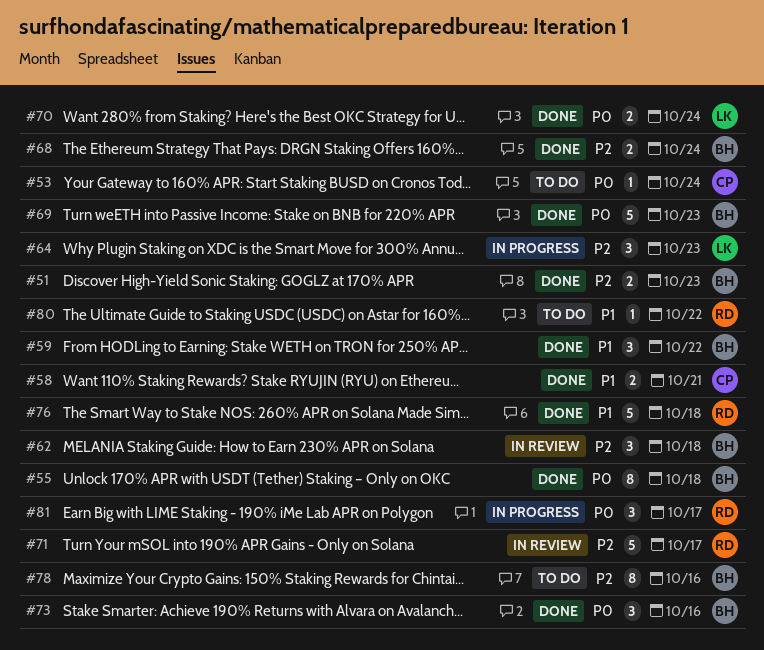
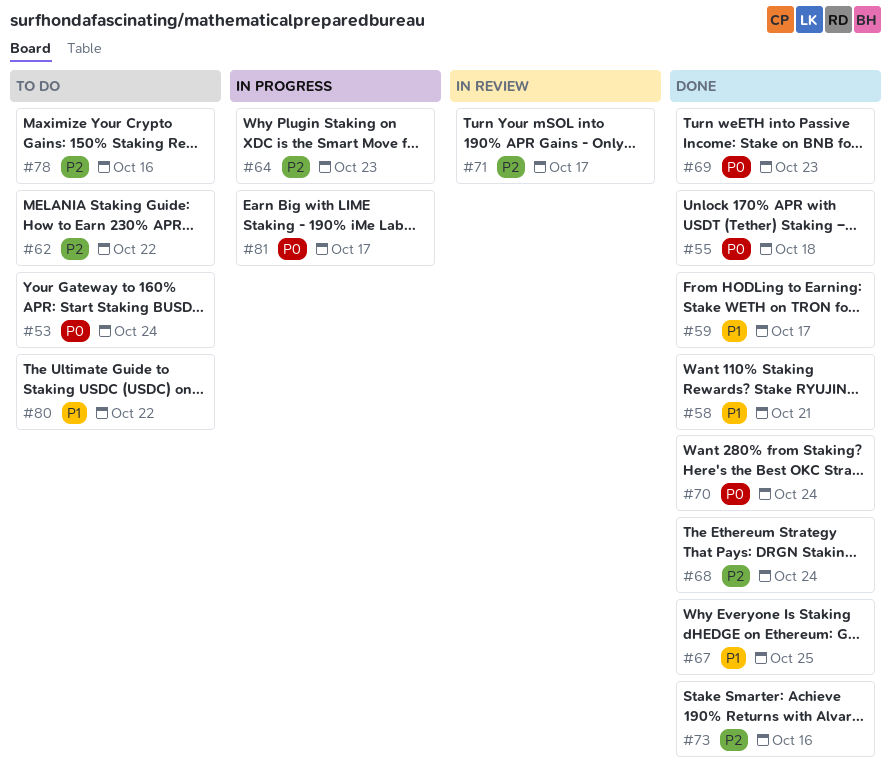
#51: present -> none
#59, due: Oct 22 -> Oct 17
#62, status: In review -> To do
#62, due: Oct 18 -> Oct 22
#67: none -> present
#73, priority: P0 -> P2
#76: present -> none

